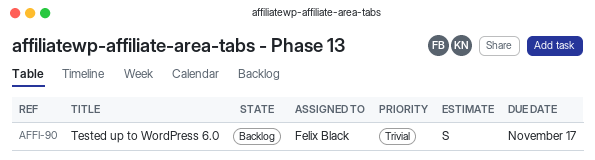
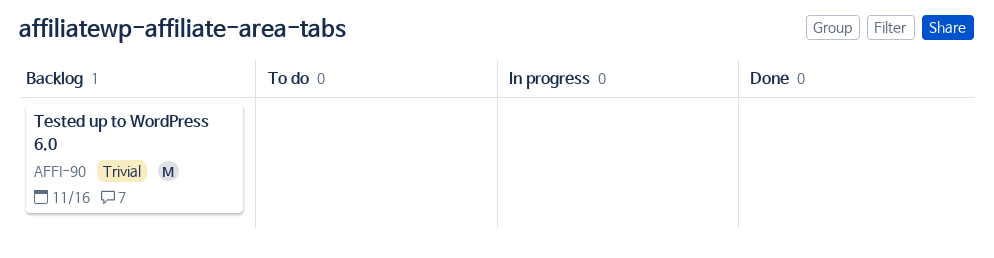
AFFI-90, estimate: S -> M
AFFI-90, due: Nov 17 -> Nov 16

